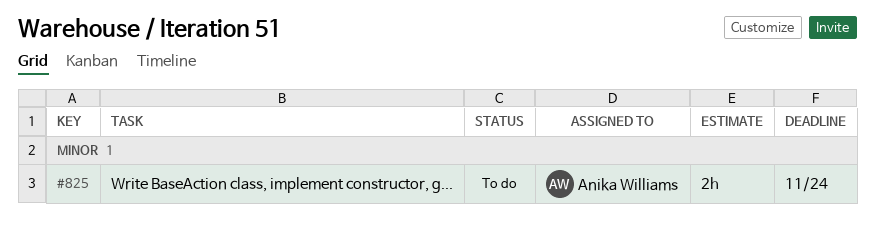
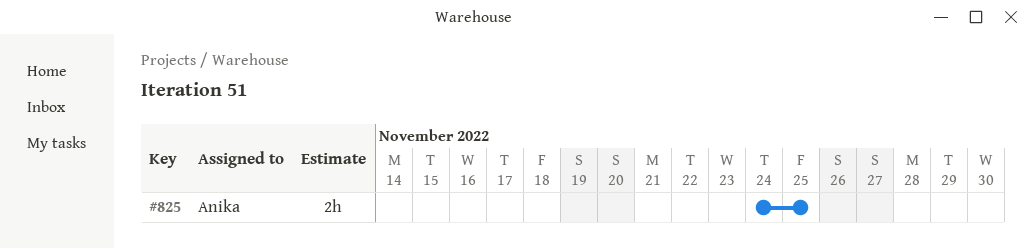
#825, due: Nov 24 -> Nov 25

